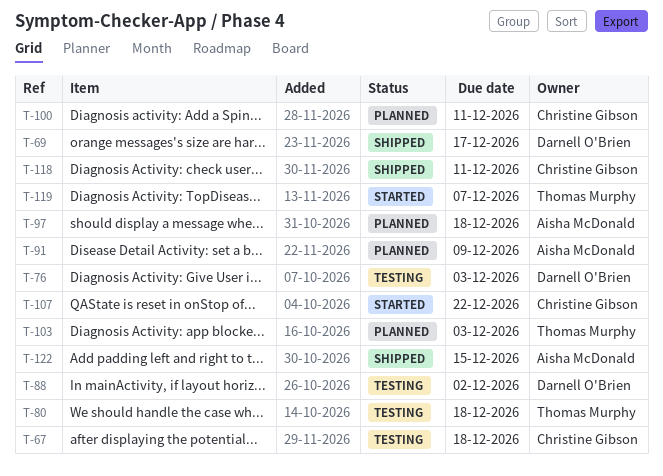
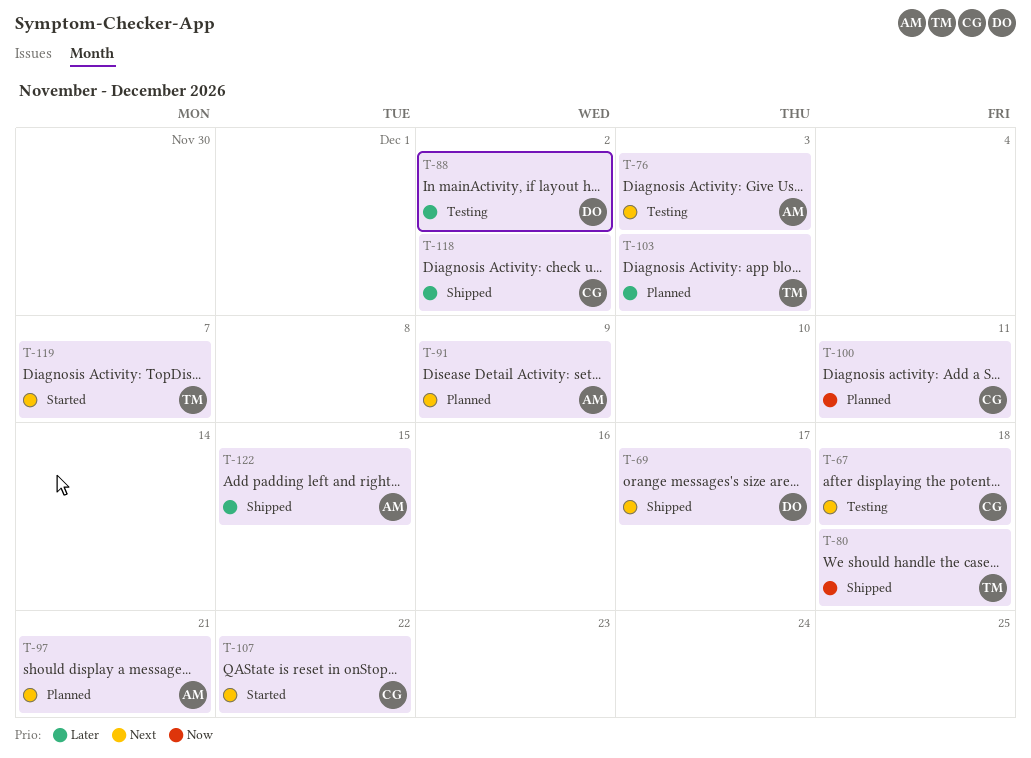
T-76, owner: Darnell O'Brien -> Aisha McDonald
T-80, status: Testing -> Shipped
T-97, due: Dec 18 -> Dec 21
T-118, due: Dec 11 -> Dec 2

